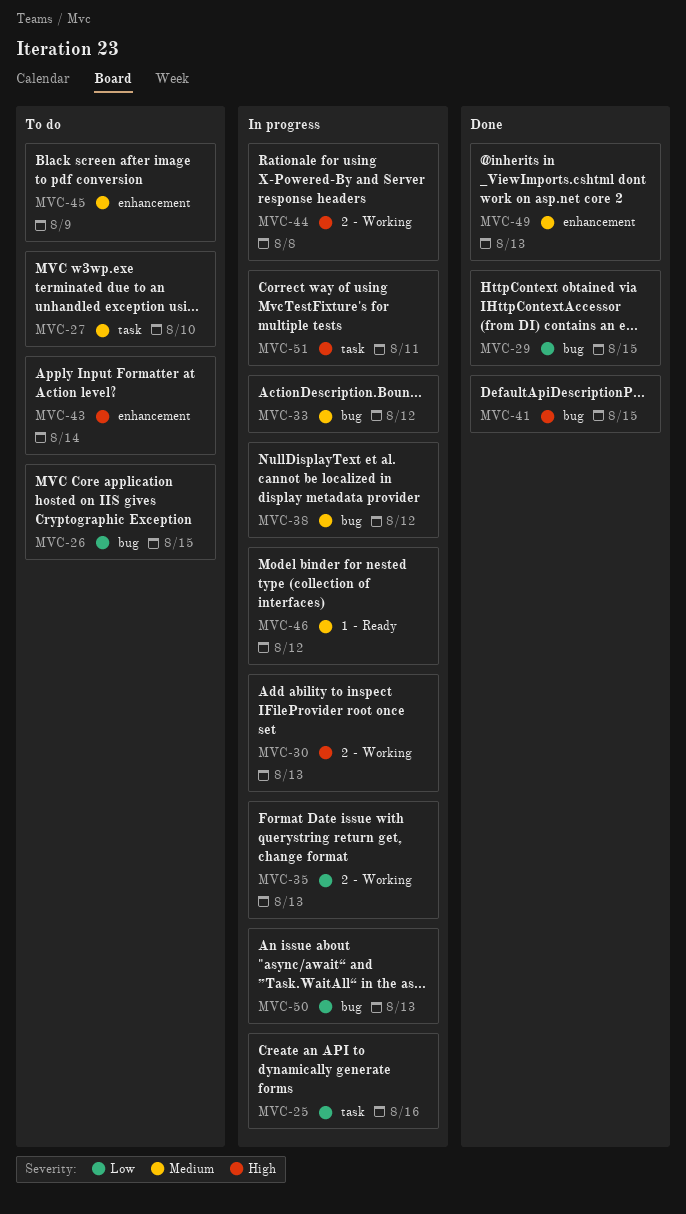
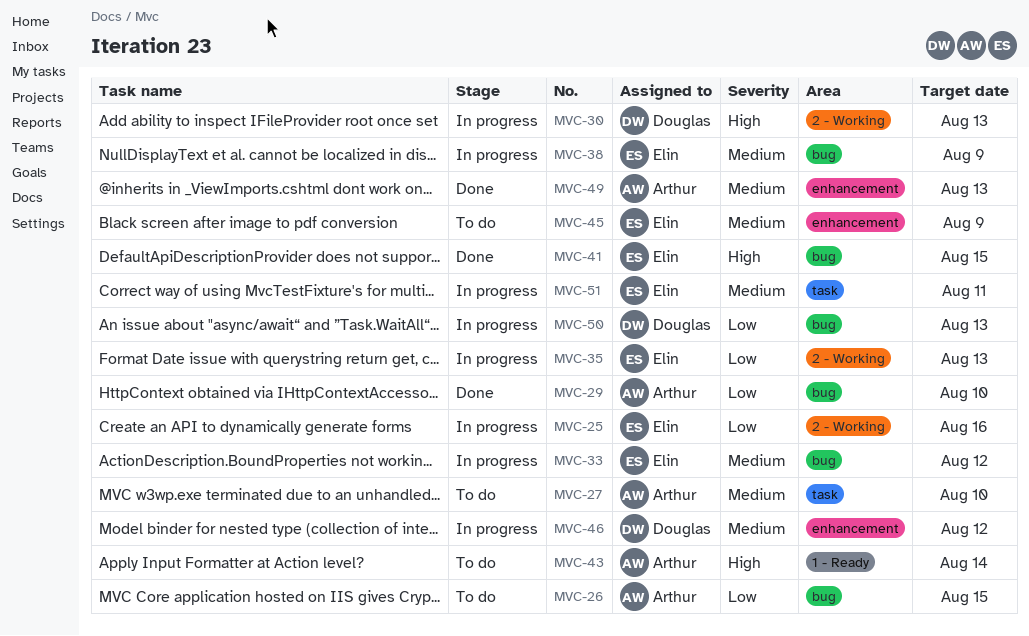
MVC-25, label: task -> 2 - Working
MVC-29, due: Aug 15 -> Aug 10
MVC-38, due: Aug 12 -> Aug 9
MVC-43, label: enhancement -> 1 - Ready
MVC-44: present -> none
MVC-46, label: 1 - Ready -> enhancement
MVC-51, priority: High -> Medium

